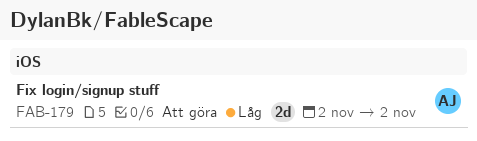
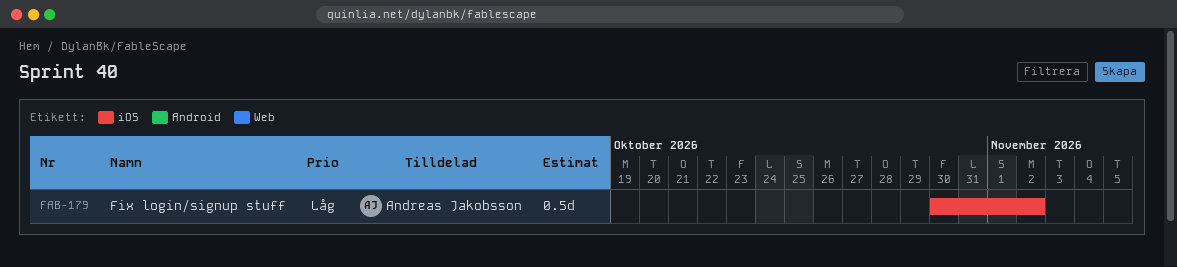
FAB-179, estimate: 2d -> 0.5d
FAB-179, start: Nov 2 -> Oct 30

